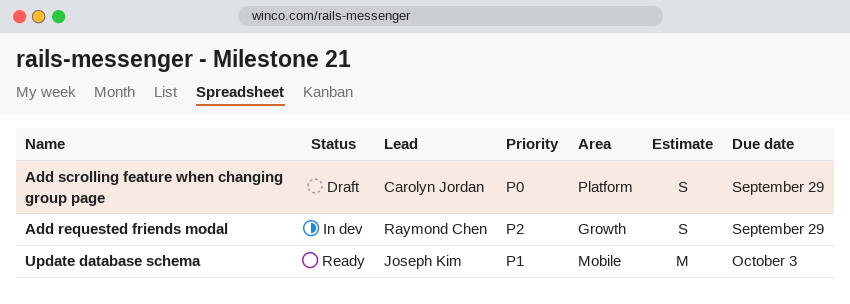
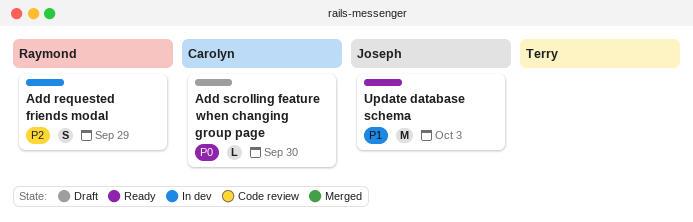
Add scrolling feature when changing group page, estimate: S -> L
Add scrolling feature when changing group page, due: Sep 29 -> Sep 30

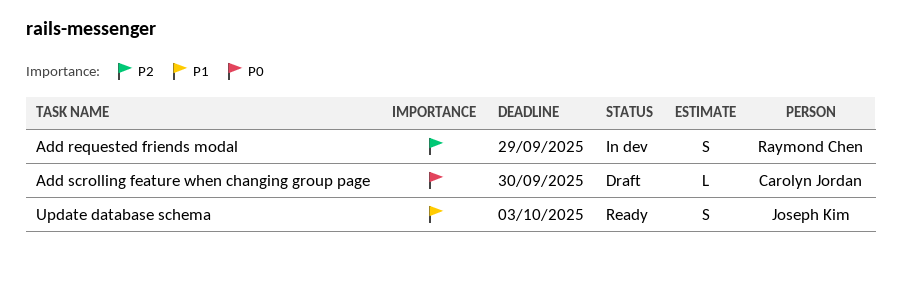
Update database schema, estimate: M -> S

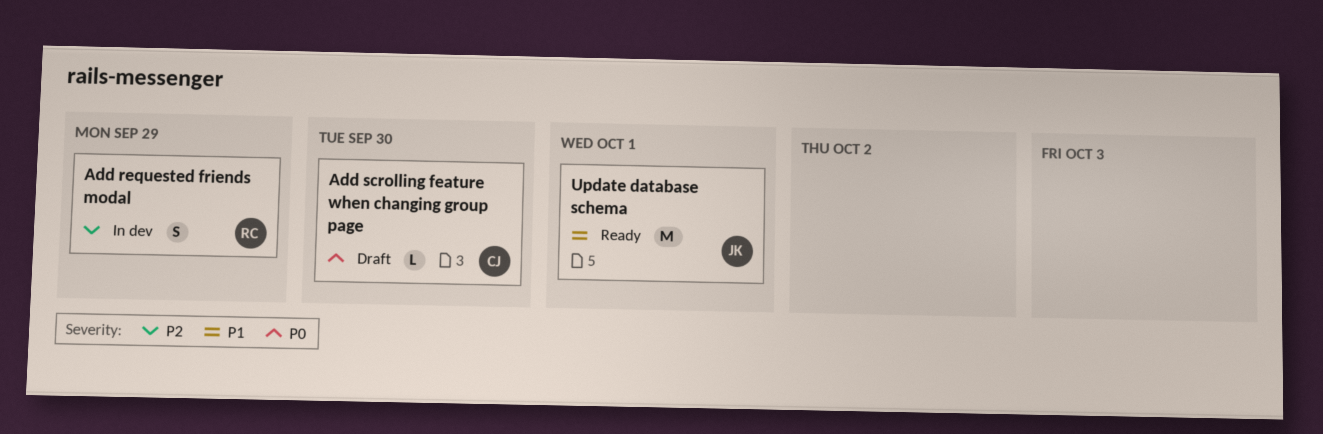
Update database schema, estimate: S -> M
Update database schema, due: Oct 3 -> Oct 1

